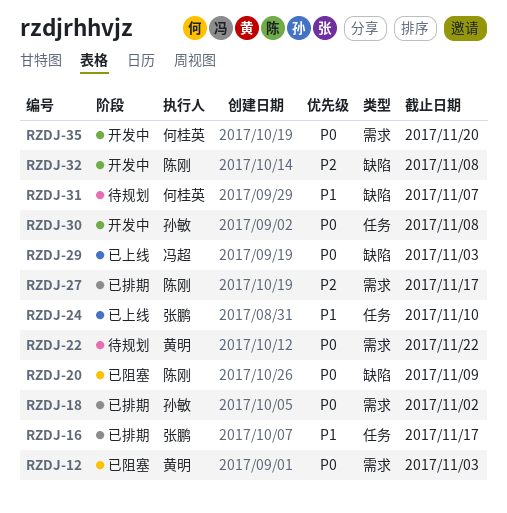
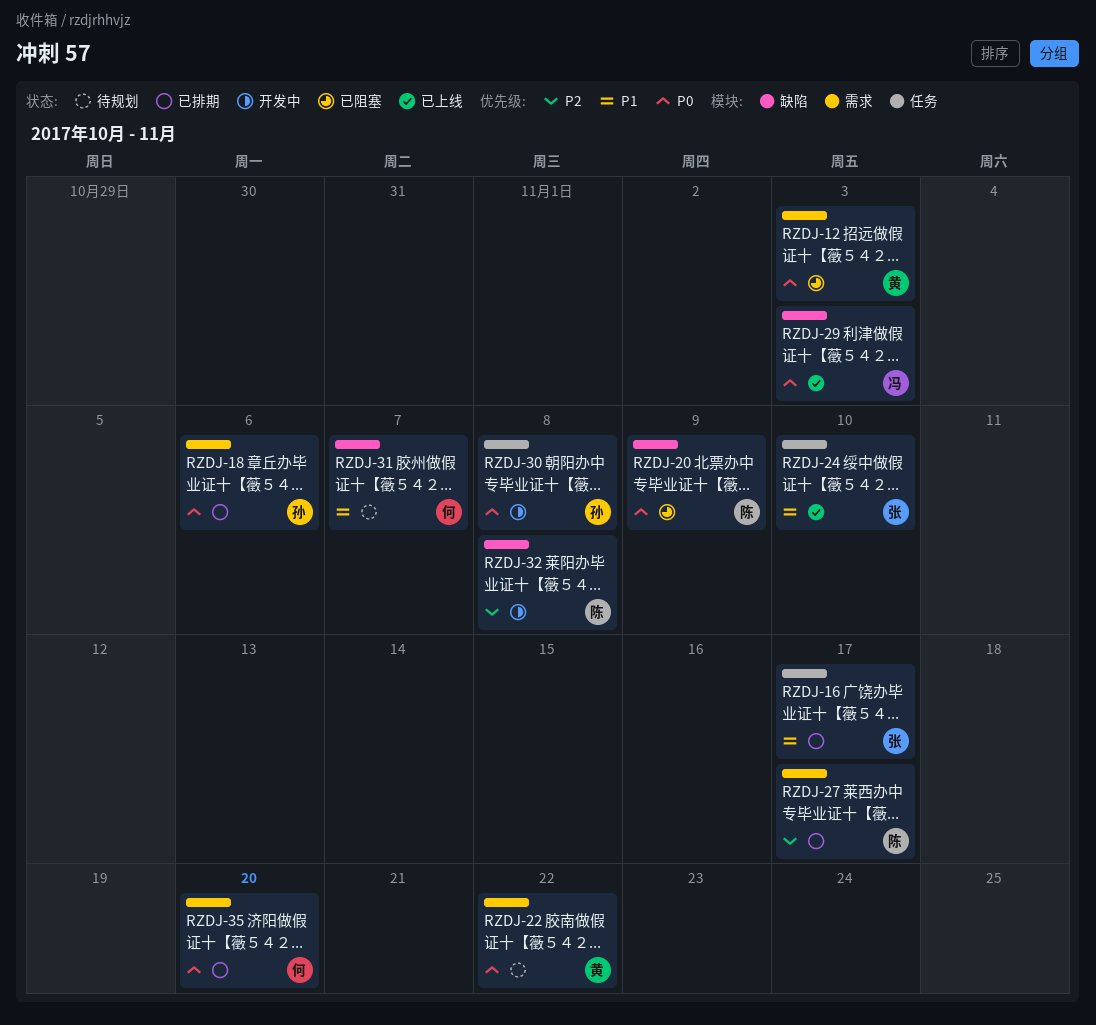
RZDJ-18, due: Nov 2 -> Nov 6
RZDJ-35, status: 开发中 -> 已排期

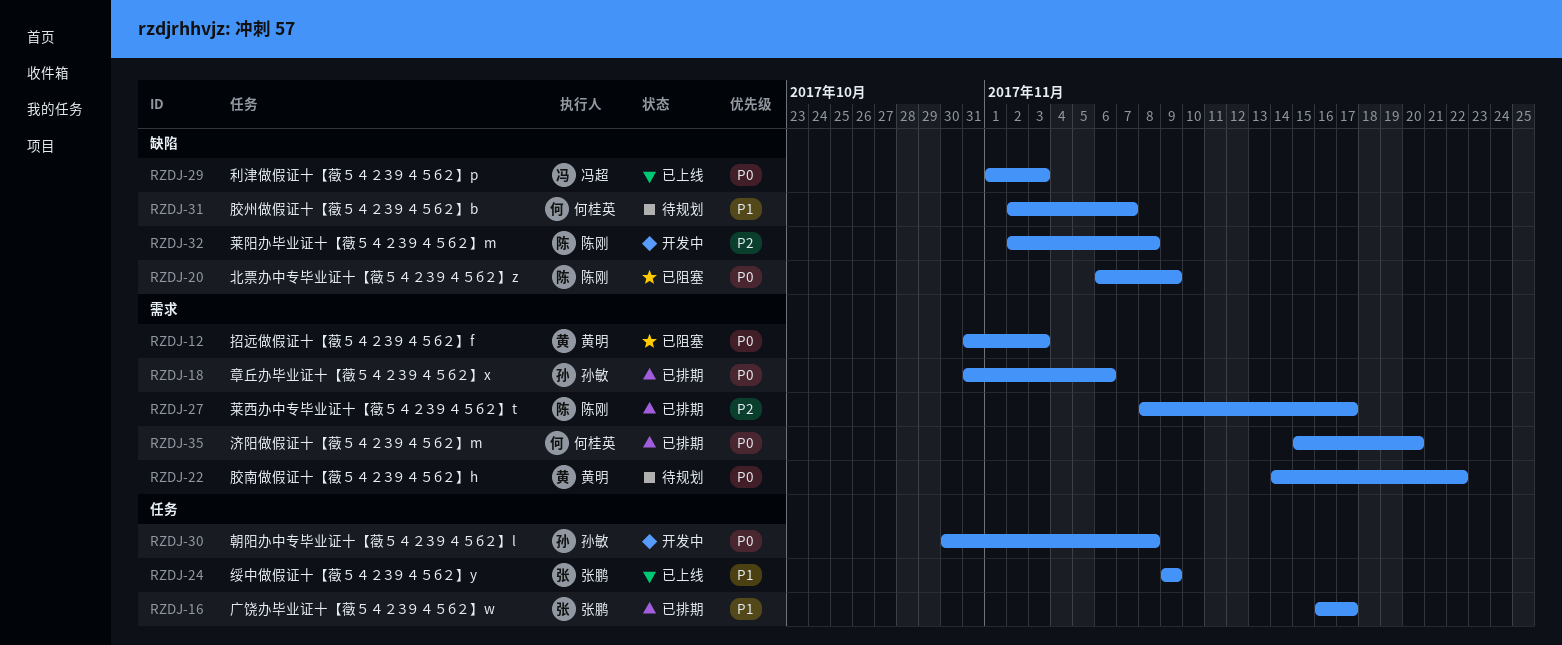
RZDJ-24, due: Nov 10 -> Nov 9

